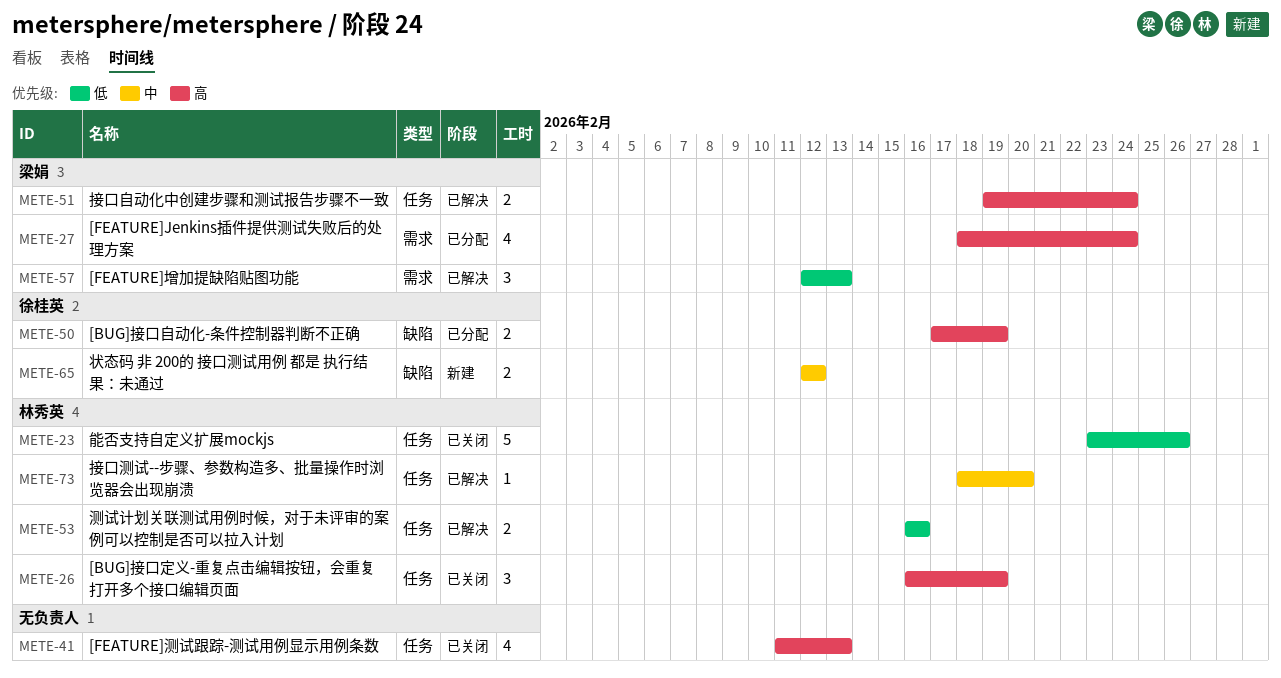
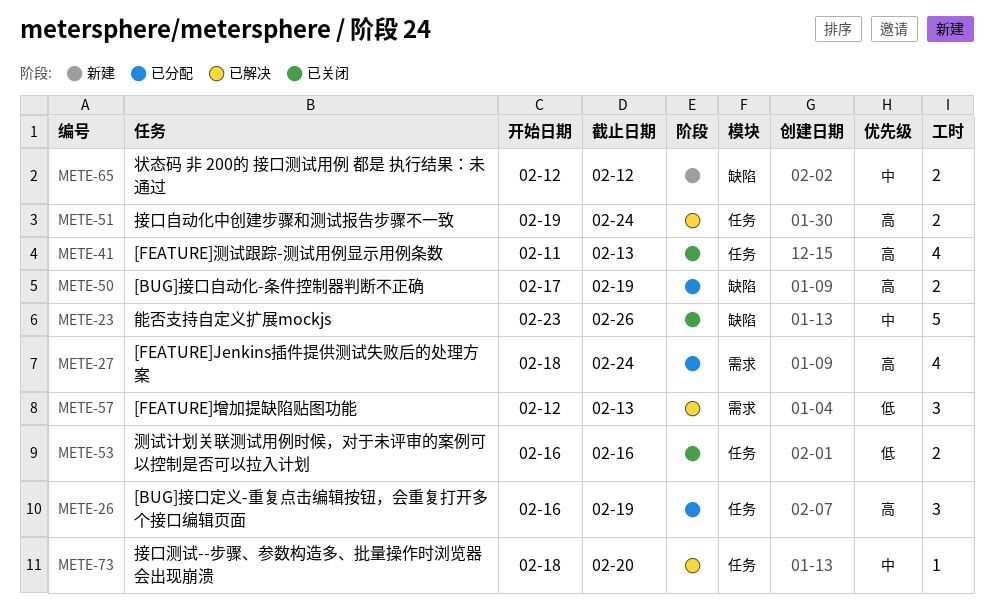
METE-23, priority: 低 -> 中
METE-23, label: 任务 -> 缺陷
METE-26, status: 已关闭 -> 已分配
METE-53, status: 已解决 -> 已关闭

